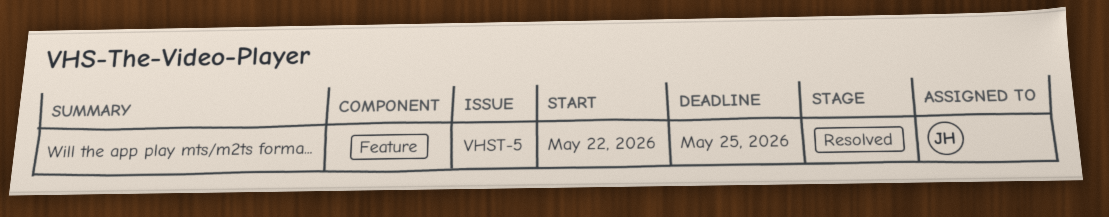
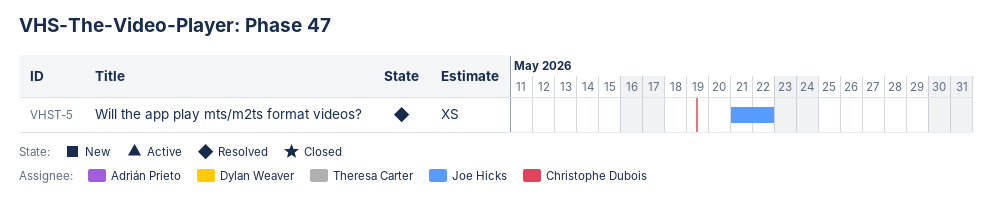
VHST-5, start: May 22 -> May 21
VHST-5, due: May 25 -> May 22

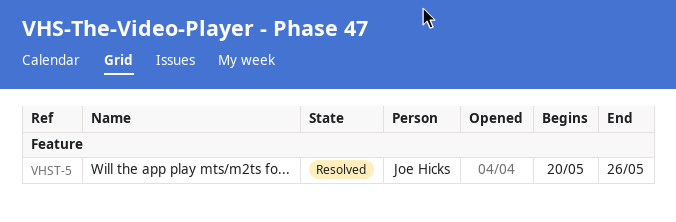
VHST-5, start: May 21 -> May 20
VHST-5, due: May 22 -> May 26

